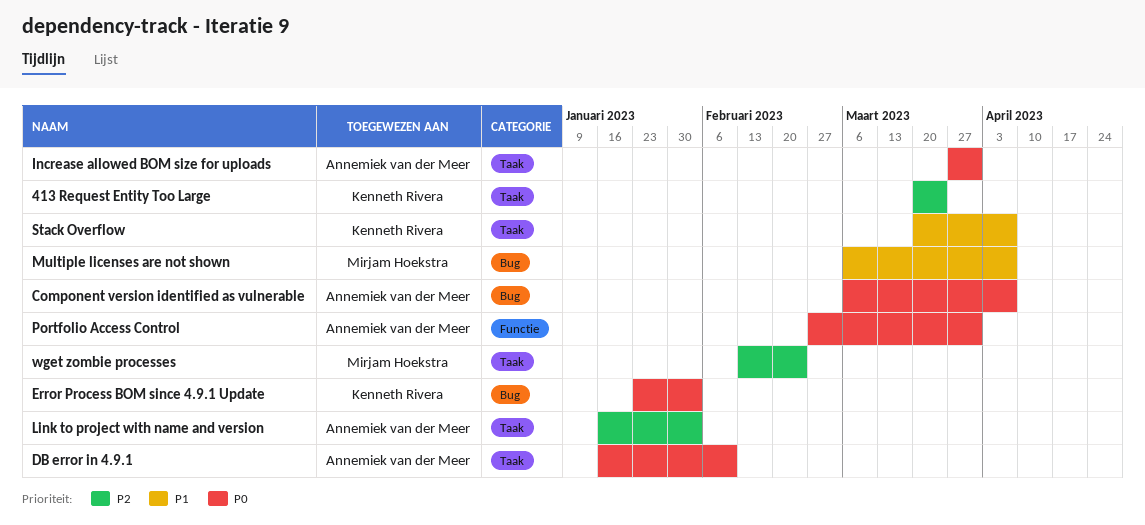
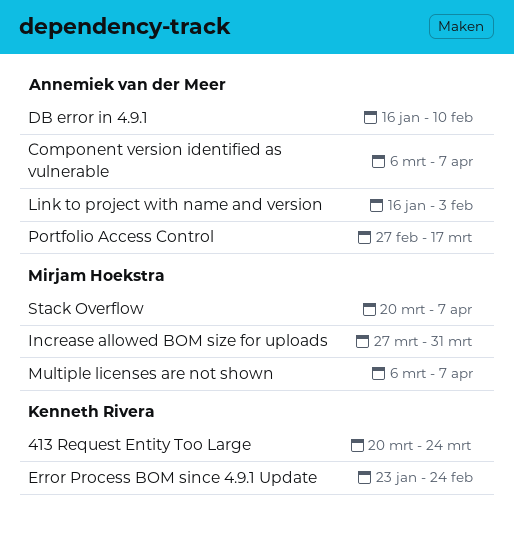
Error Process BOM since 4.9.1 Update, due: Feb 3 -> Feb 24
Increase allowed BOM size for uploads, owner: Annemiek van der Meer -> Mirjam Hoekstra
Portfolio Access Control, due: Mar 31 -> Mar 17
Stack Overflow, owner: Kenneth Rivera -> Mirjam Hoekstra
wget zombie processes: present -> none

